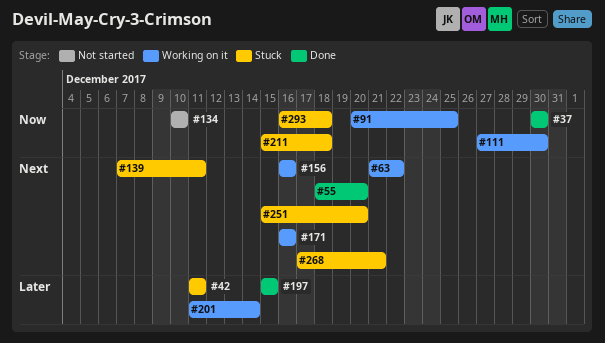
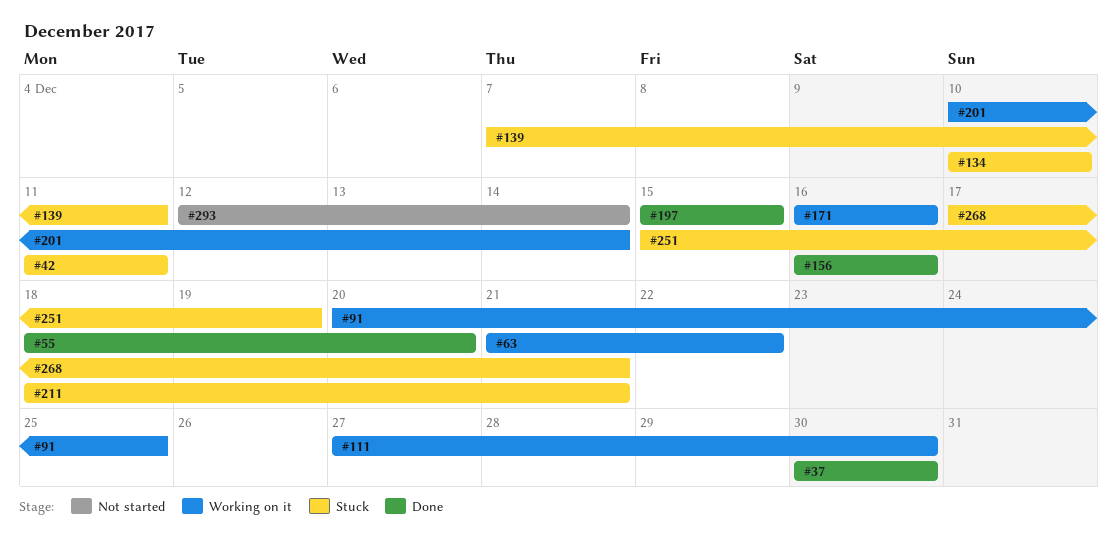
#134, status: Not started -> Stuck
#156, status: Working on it -> Done
#201, start: Dec 11 -> Dec 10
#211, start: Dec 15 -> Dec 18
#211, due: Dec 18 -> Dec 21
#251, due: Dec 20 -> Dec 19
#293, status: Stuck -> Not started
#293, start: Dec 16 -> Dec 12
#293, due: Dec 18 -> Dec 14

